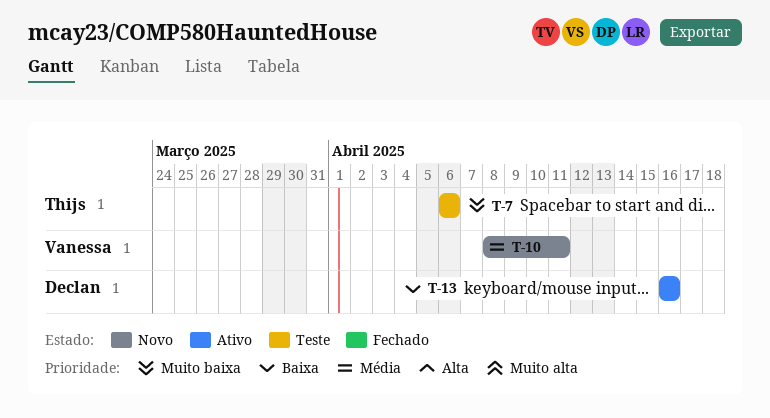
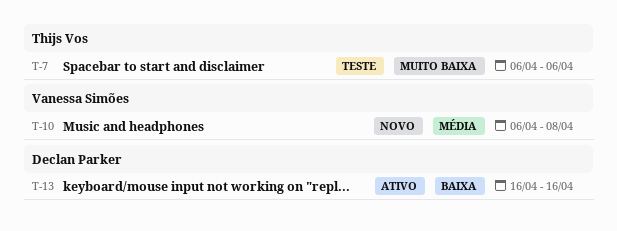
T-10, start: Apr 8 -> Apr 6
T-10, due: Apr 11 -> Apr 8

